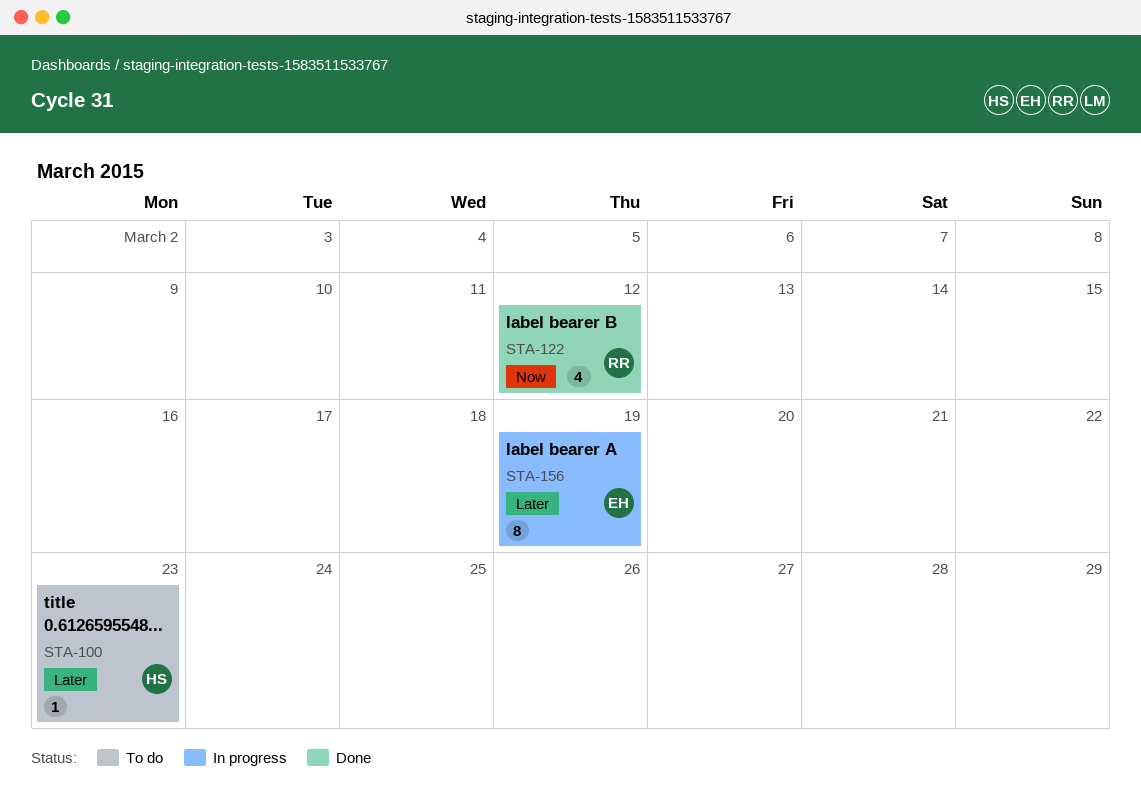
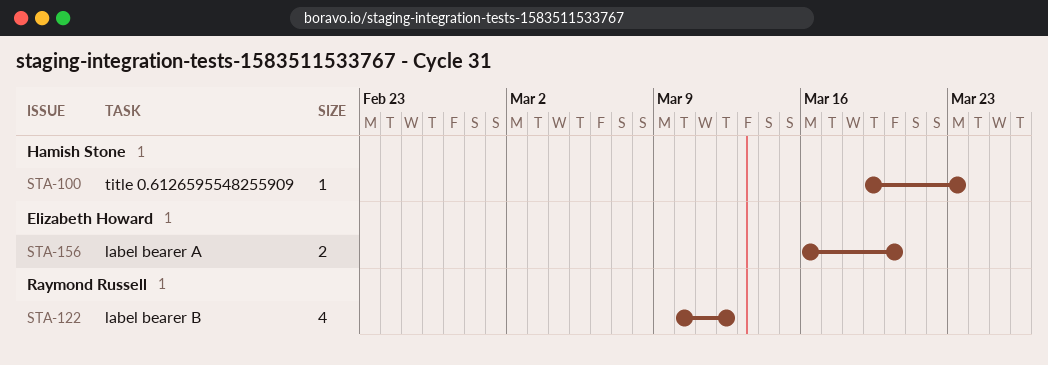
STA-156, estimate: 8 -> 2
STA-156, due: Mar 19 -> Mar 20

